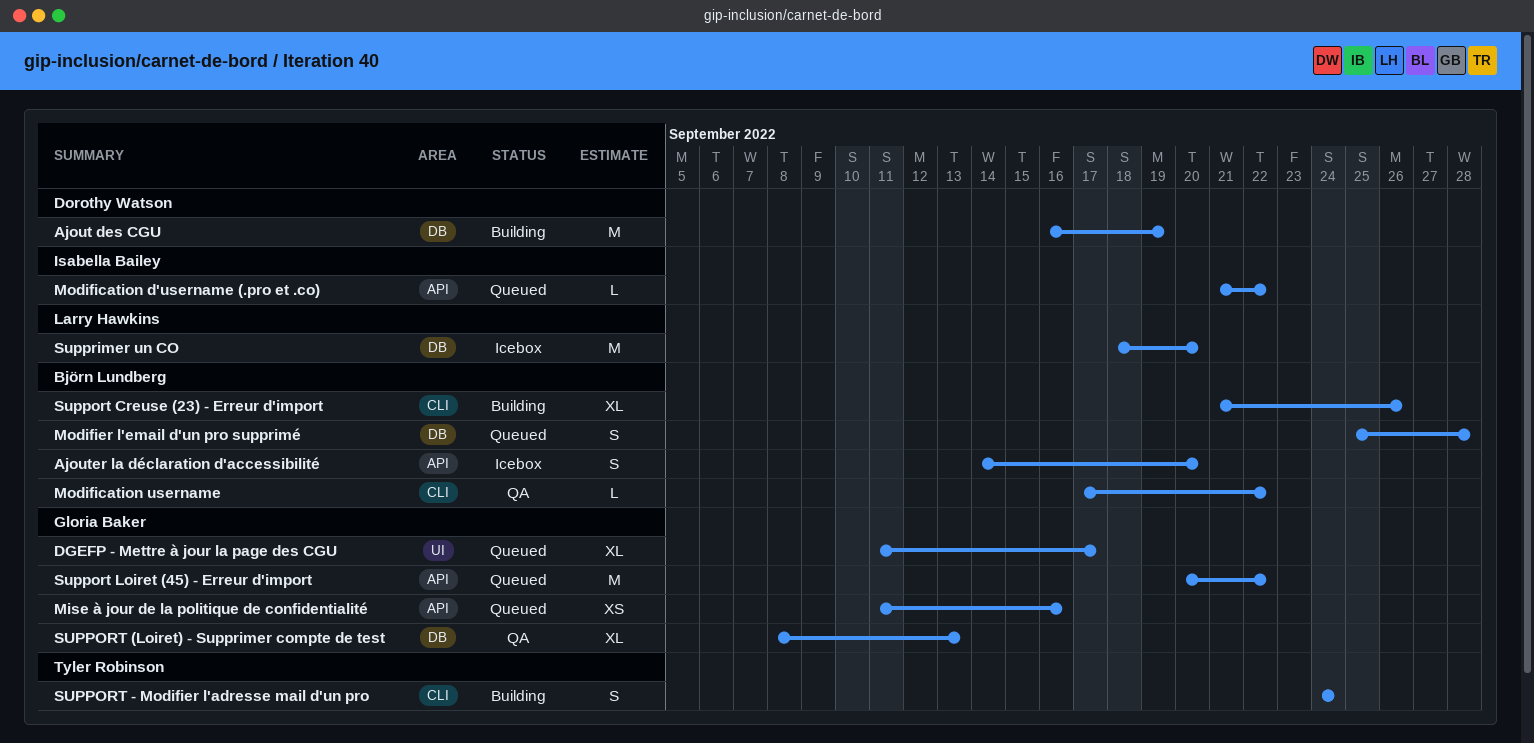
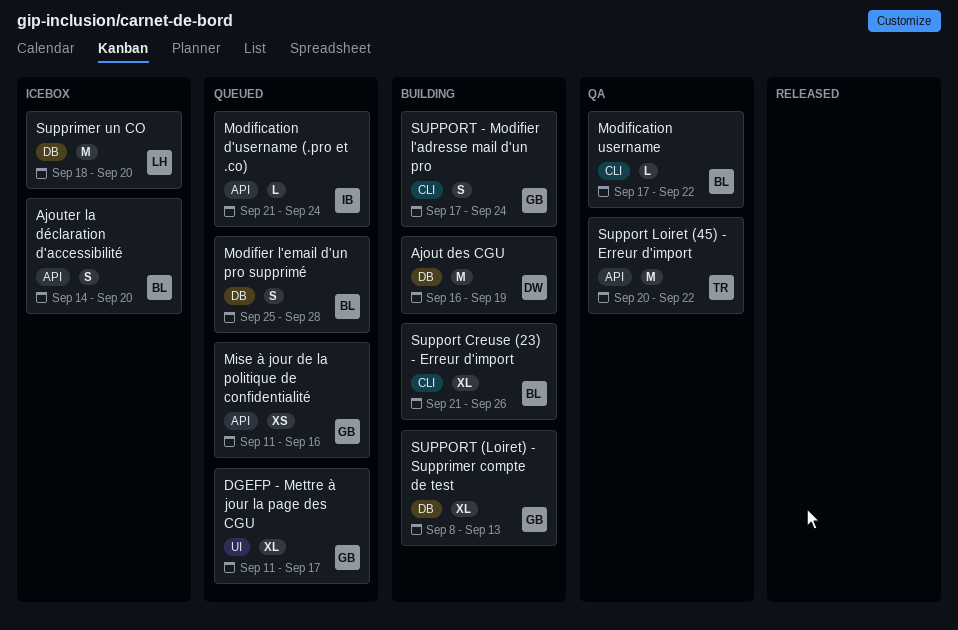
Modification d'username (.pro et .co), due: Sep 22 -> Sep 24
SUPPORT (Loiret) - Supprimer compte de test, status: QA -> Building
SUPPORT - Modifier l'adresse mail d'un pro, owner: Tyler Robinson -> Gloria Baker
SUPPORT - Modifier l'adresse mail d'un pro, start: Sep 24 -> Sep 17
Support Loiret (45) - Erreur d'import, status: Queued -> QA
Support Loiret (45) - Erreur d'import, owner: Gloria Baker -> Tyler Robinson

